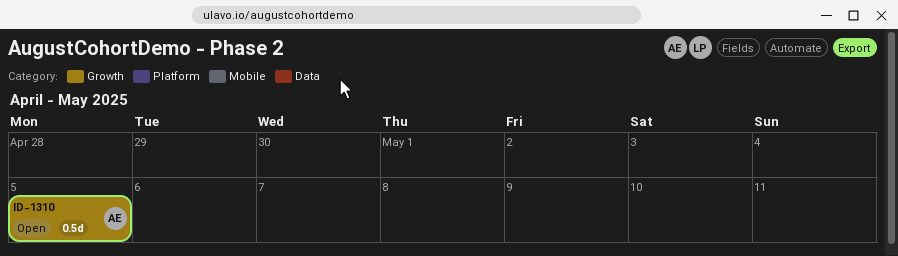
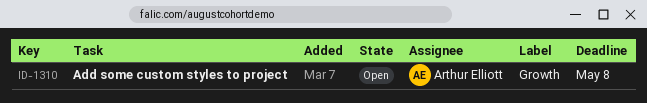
ID-1310, due: May 5 -> May 8

